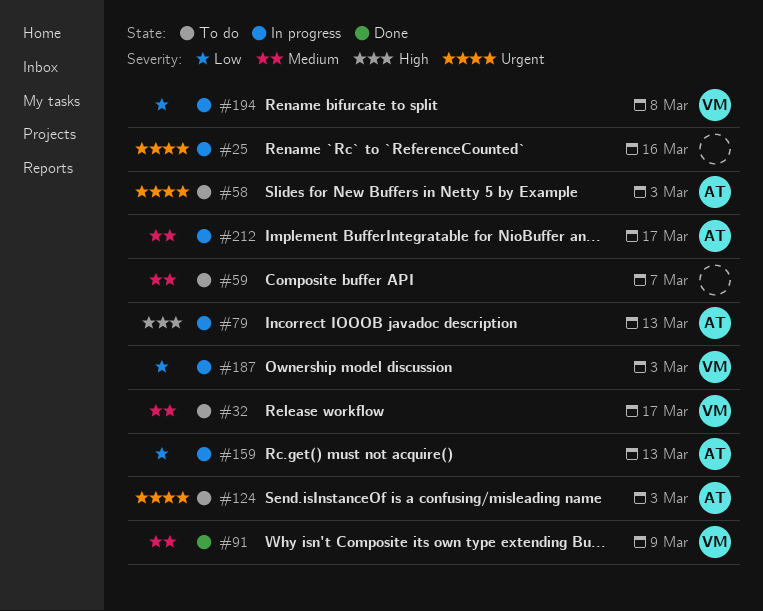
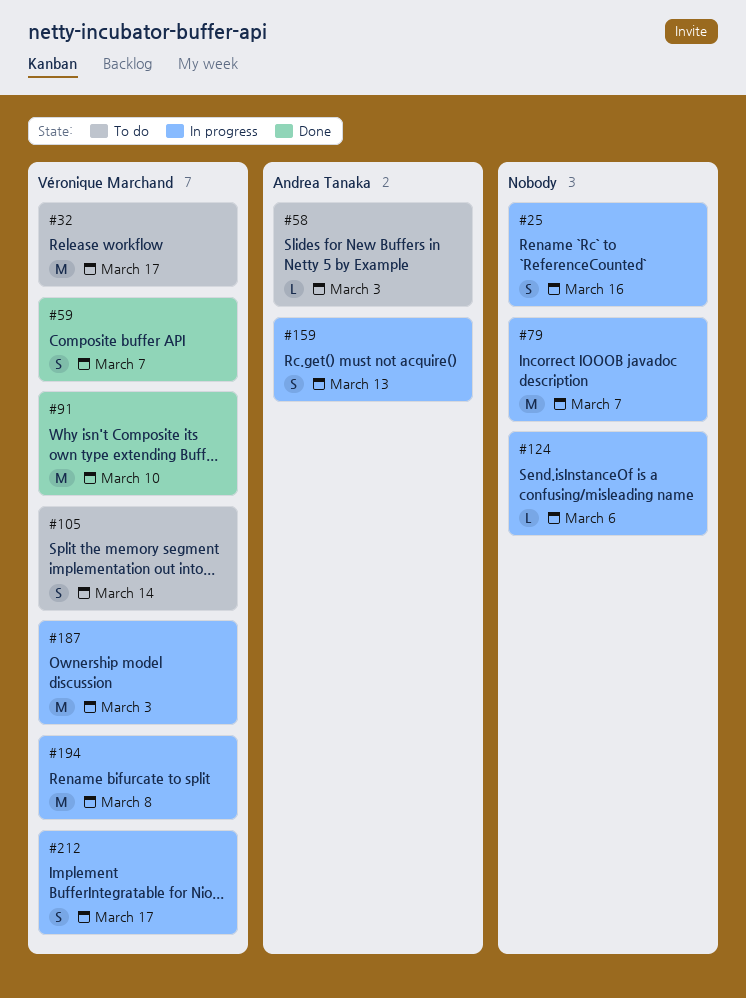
#59, status: To do -> Done
#59, owner: none -> Véronique Marchand
#79, owner: Andrea Tanaka -> none
#79, due: Mar 13 -> Mar 7
#91, due: Mar 9 -> Mar 10
#105: none -> present
#124, status: To do -> In progress
#124, owner: Andrea Tanaka -> none
#124, due: Mar 3 -> Mar 6
#212, owner: Andrea Tanaka -> Véronique Marchand

